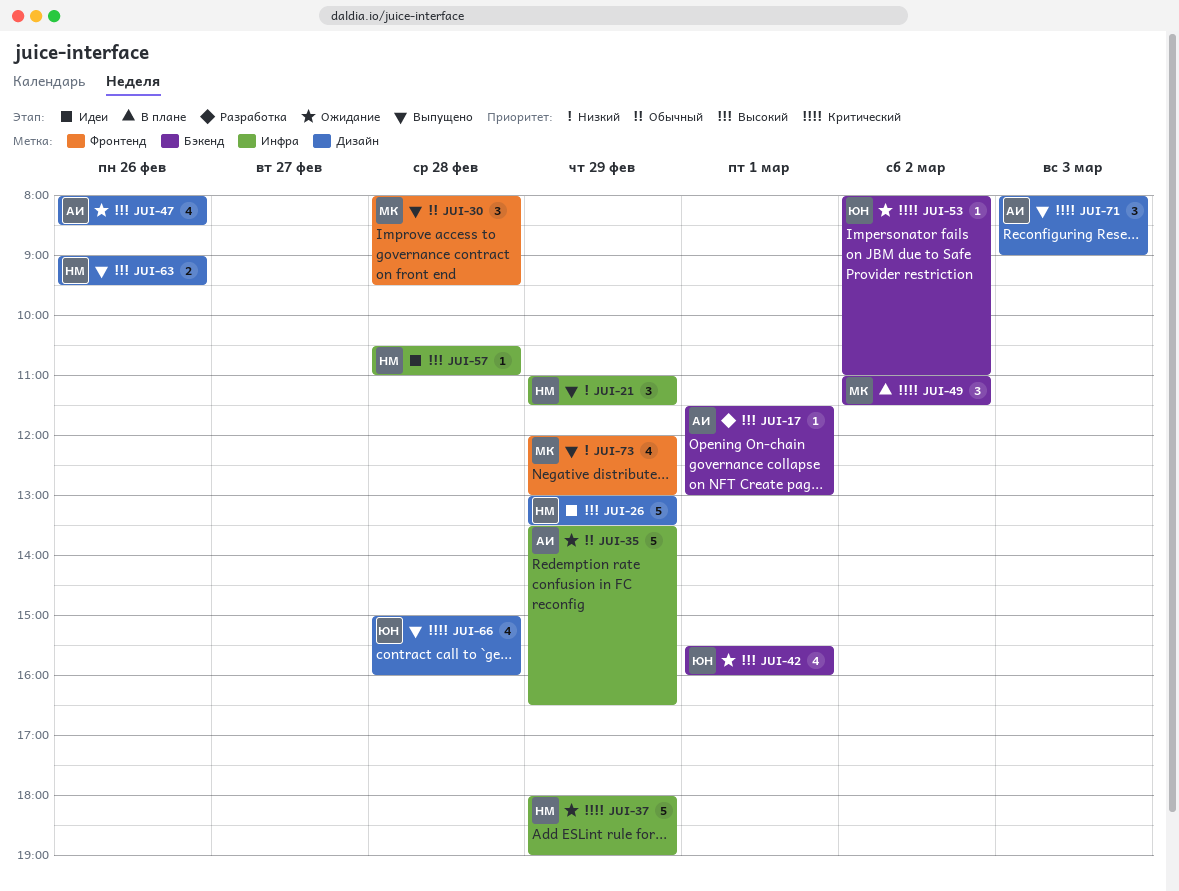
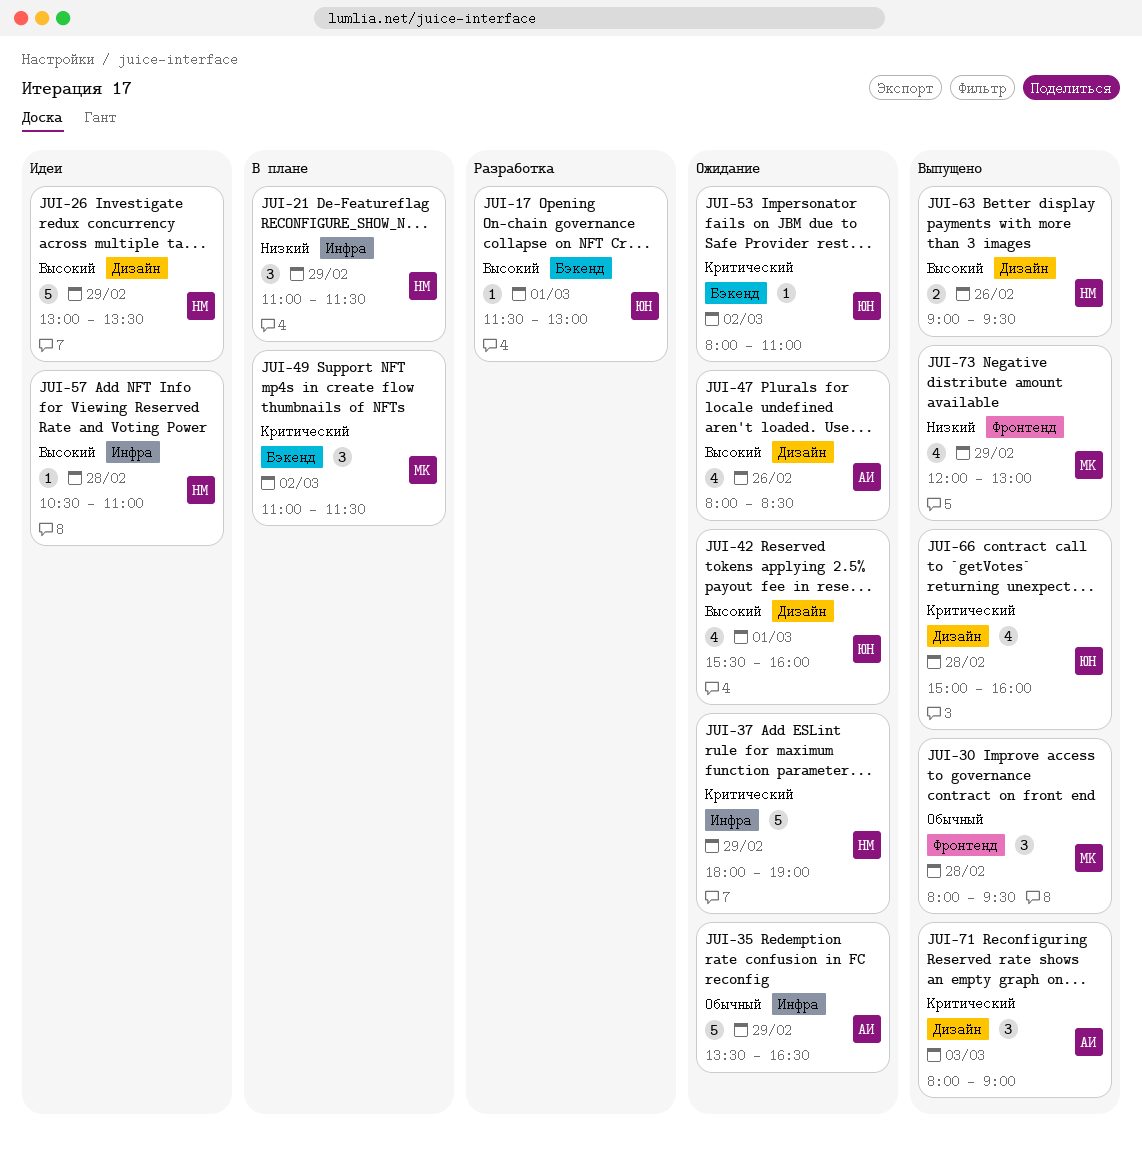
JUI-17, owner: АИ -> ЮН
JUI-21, status: Выпущено -> В плане
JUI-42, label: Бэкенд -> Дизайн

